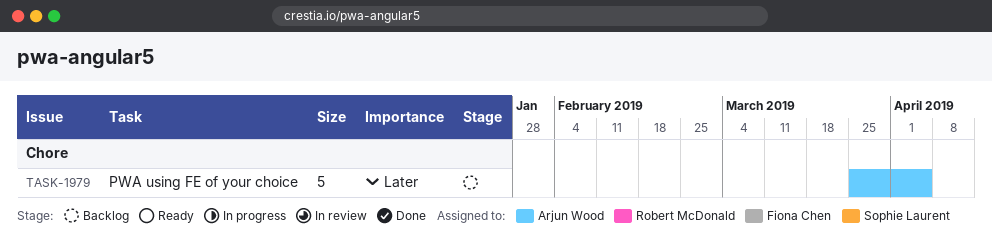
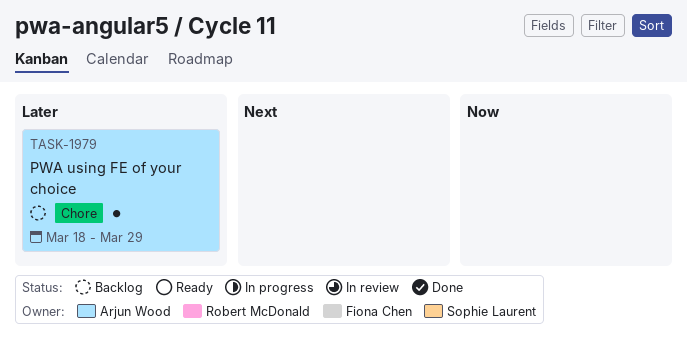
TASK-1979, estimate: 5 -> 1
TASK-1979, start: Mar 25 -> Mar 18
TASK-1979, due: Apr 5 -> Mar 29

